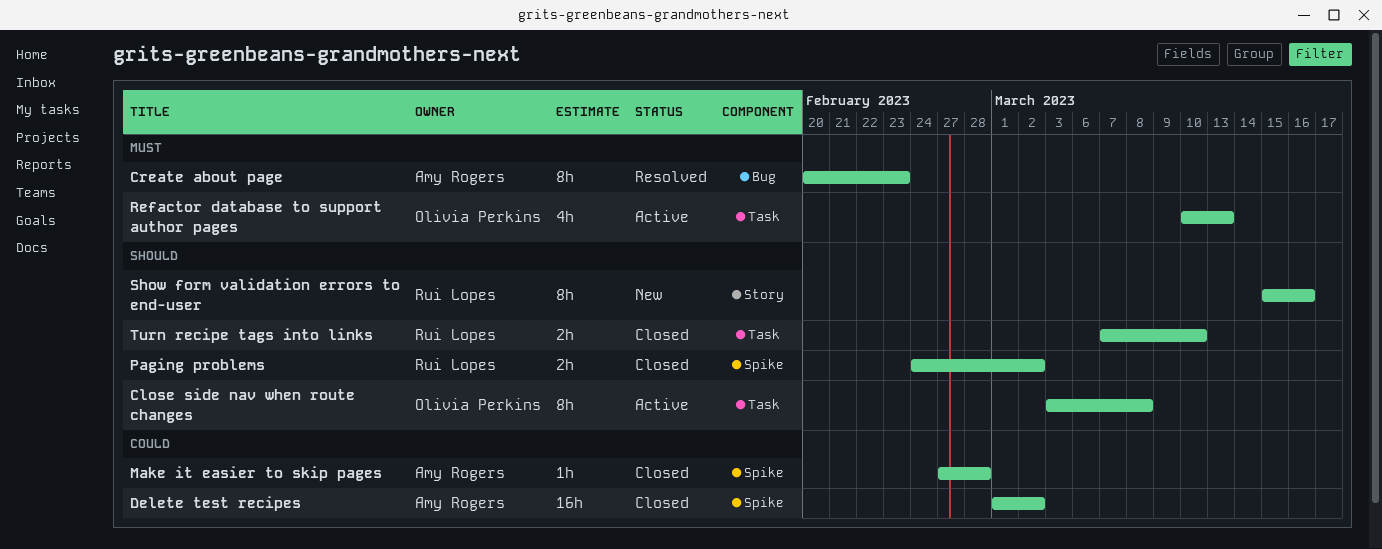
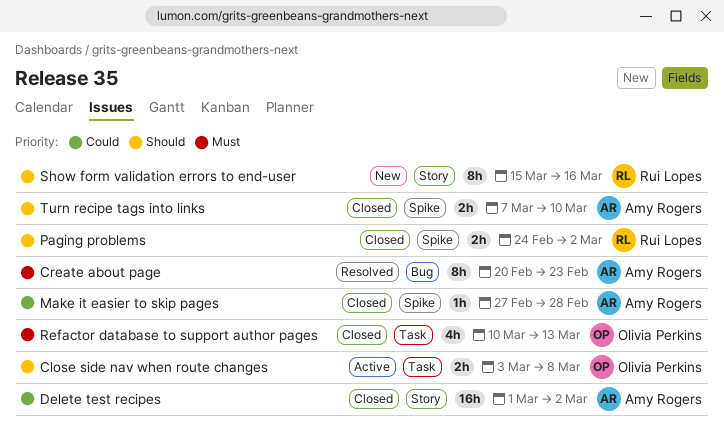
Close side nav when route changes, estimate: 8h -> 2h
Delete test recipes, label: Spike -> Story
Refactor database to support author pages, status: Active -> Closed
Turn recipe tags into links, owner: Rui Lopes -> Amy Rogers
Turn recipe tags into links, label: Task -> Spike

